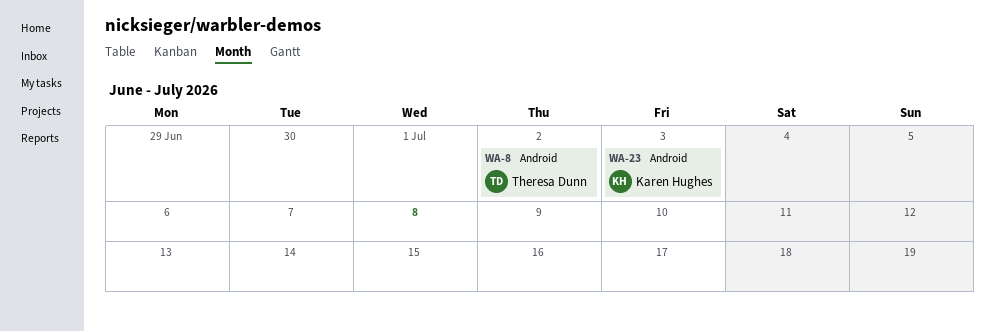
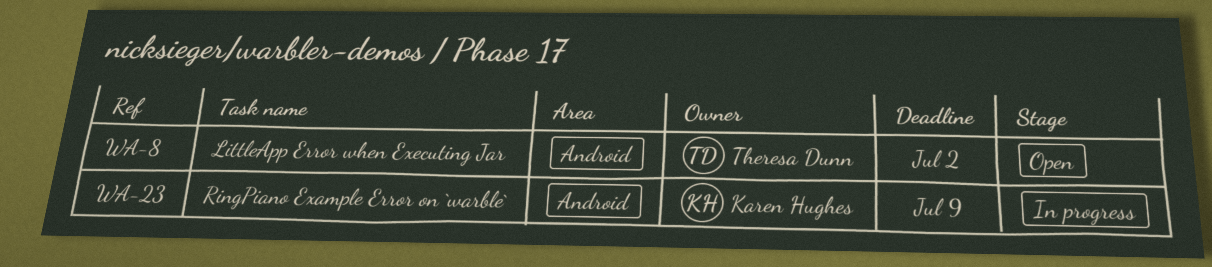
WA-23, due: Jul 3 -> Jul 9

